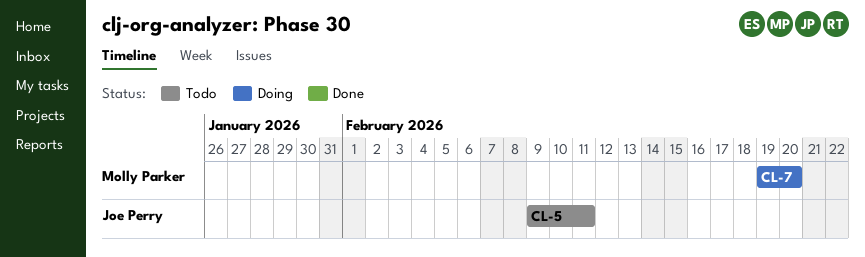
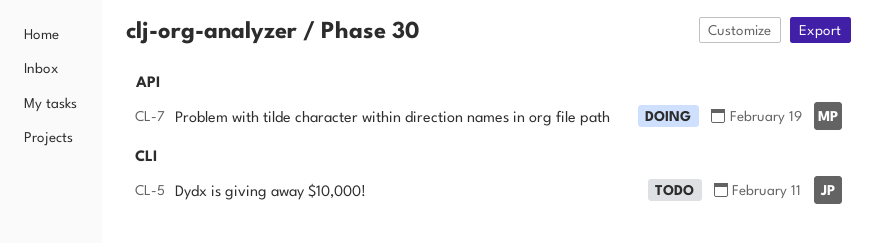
CL-7, due: Feb 20 -> Feb 19

